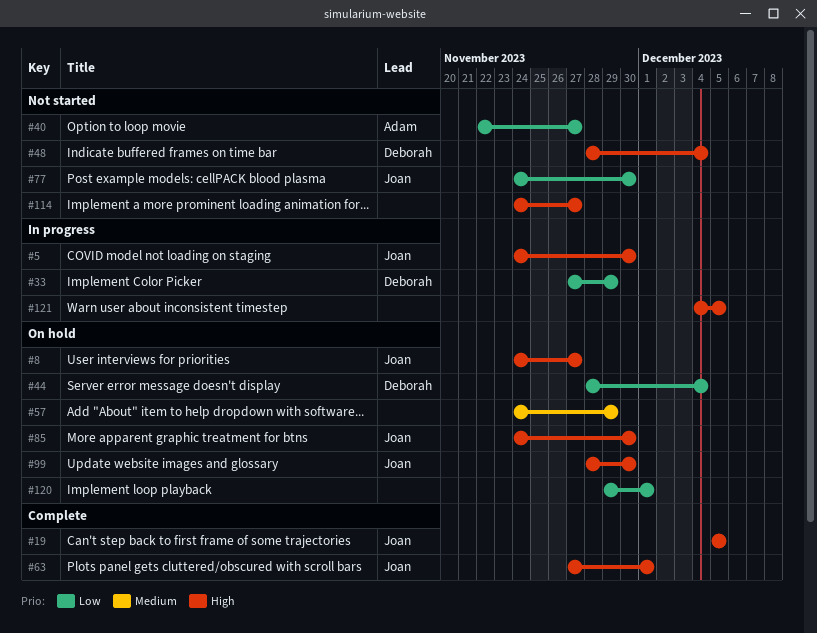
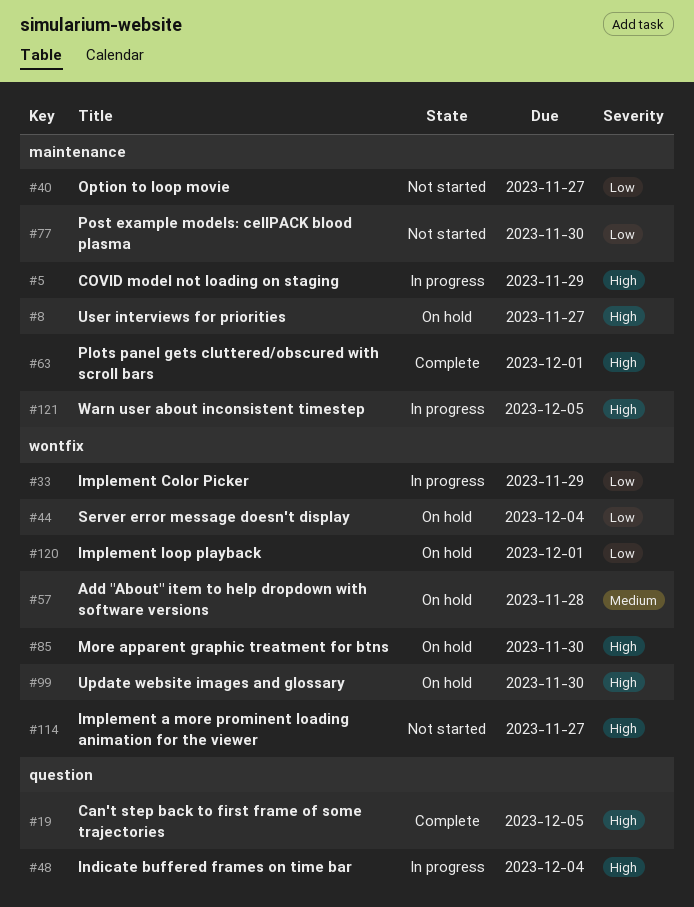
#5, due: Nov 30 -> Nov 29
#48, status: Not started -> In progress
#57, due: Nov 29 -> Nov 28

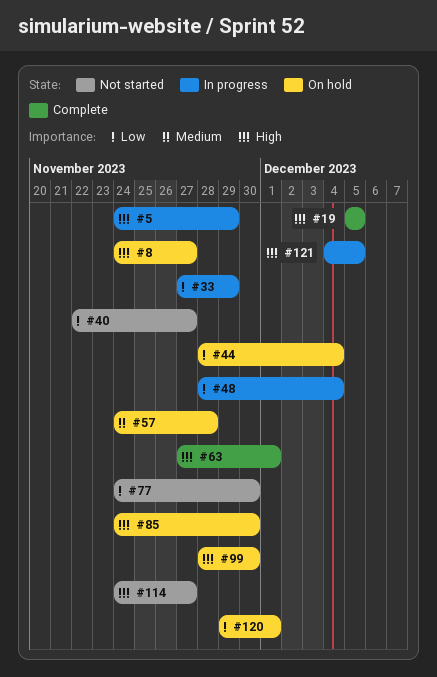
#48, priority: High -> Low

